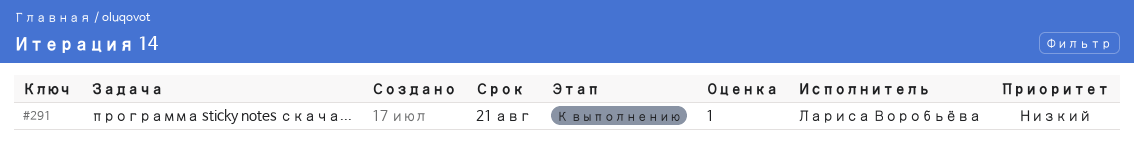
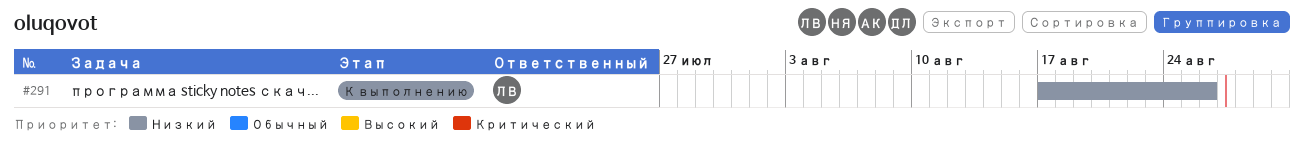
#291, due: Aug 21 -> Aug 26

